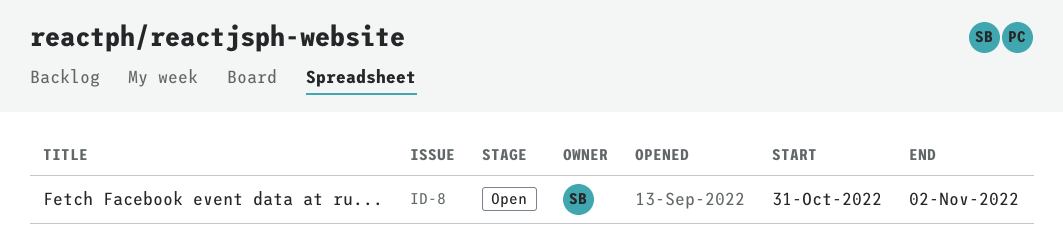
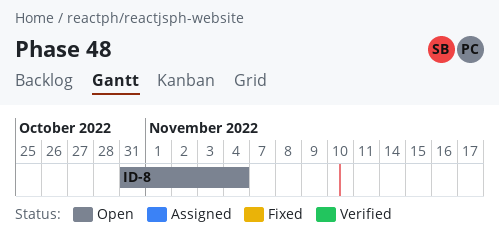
ID-8, due: Nov 2 -> Nov 4

